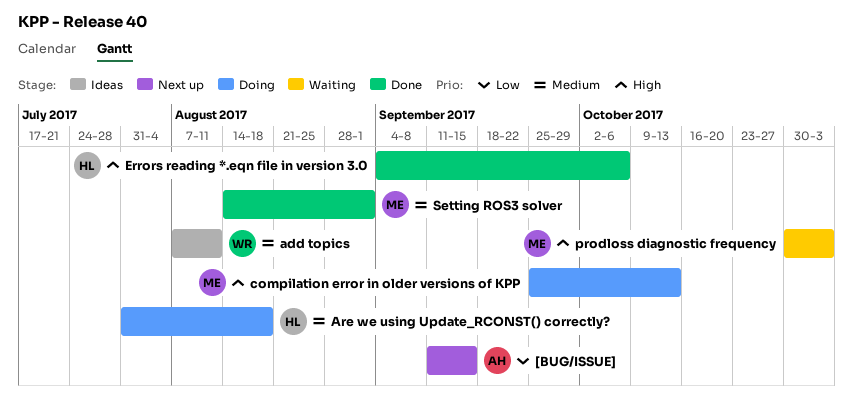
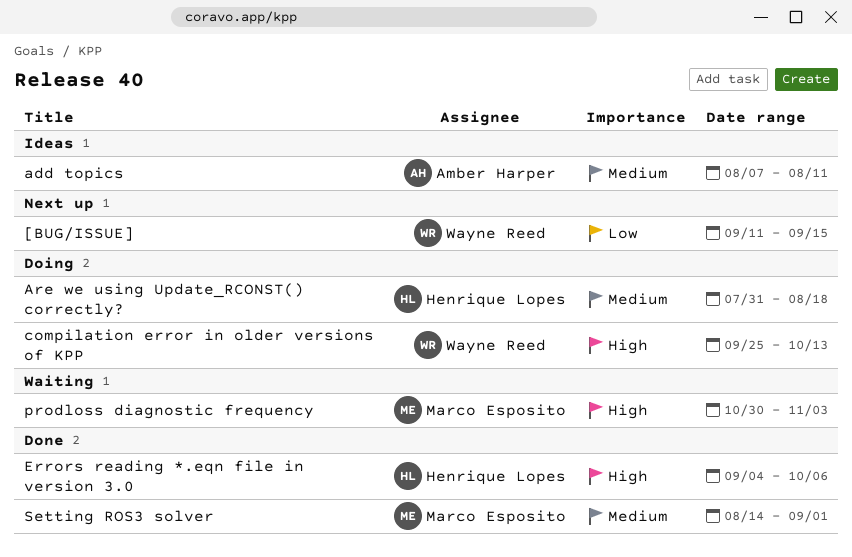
[BUG/ISSUE], owner: Amber Harper -> Wayne Reed
add topics, owner: Wayne Reed -> Amber Harper
compilation error in older versions of KPP, owner: Marco Esposito -> Wayne Reed

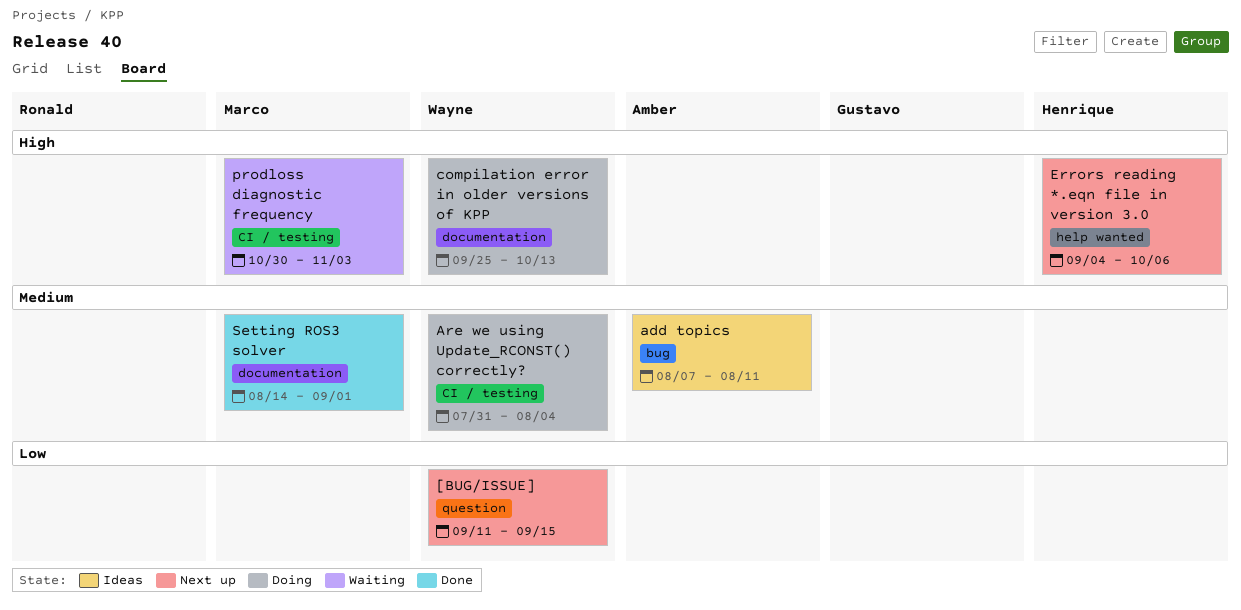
Are we using Update_RCONST() correctly?, owner: Henrique Lopes -> Wayne Reed
Are we using Update_RCONST() correctly?, due: Aug 18 -> Aug 4
Errors reading *.eqn file in version 3.0, status: Done -> Next up

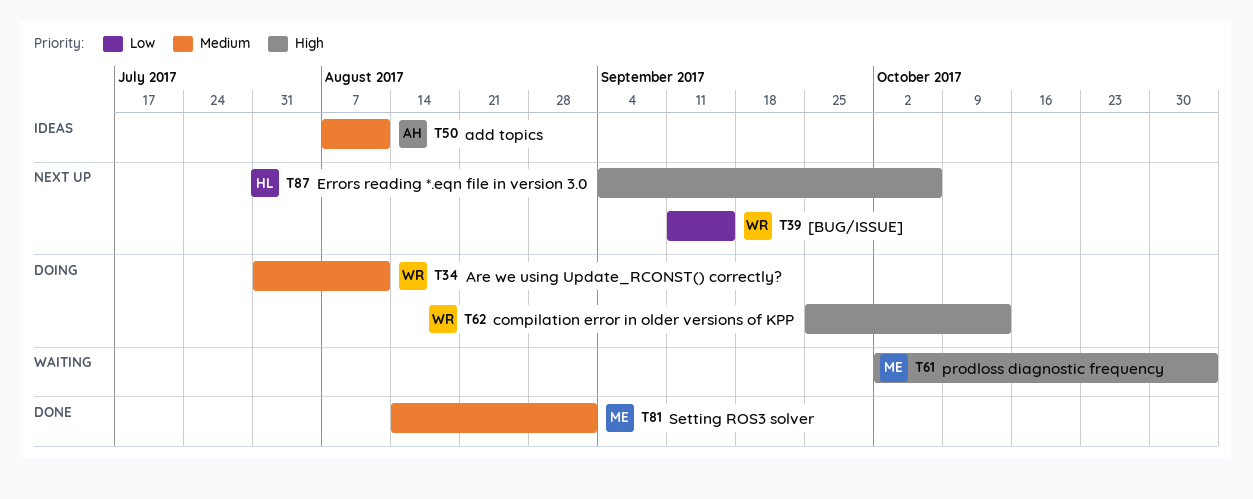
Are we using Update_RCONST() correctly?, due: Aug 4 -> Aug 11
prodloss diagnostic frequency, start: Oct 30 -> Oct 2

